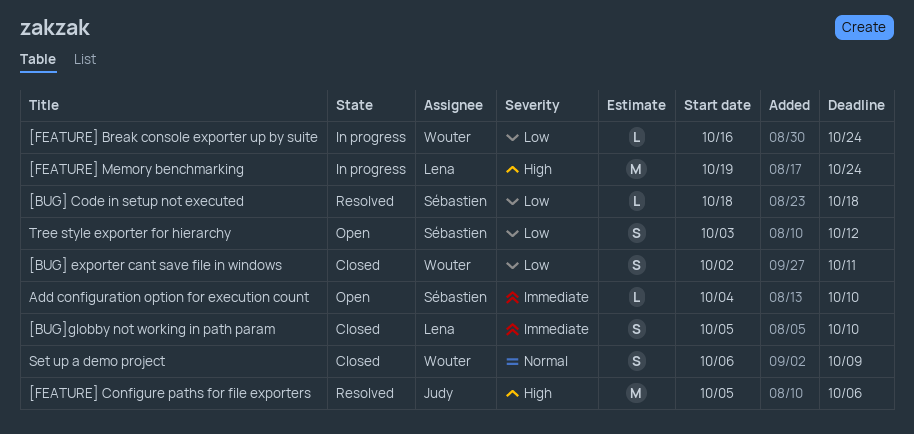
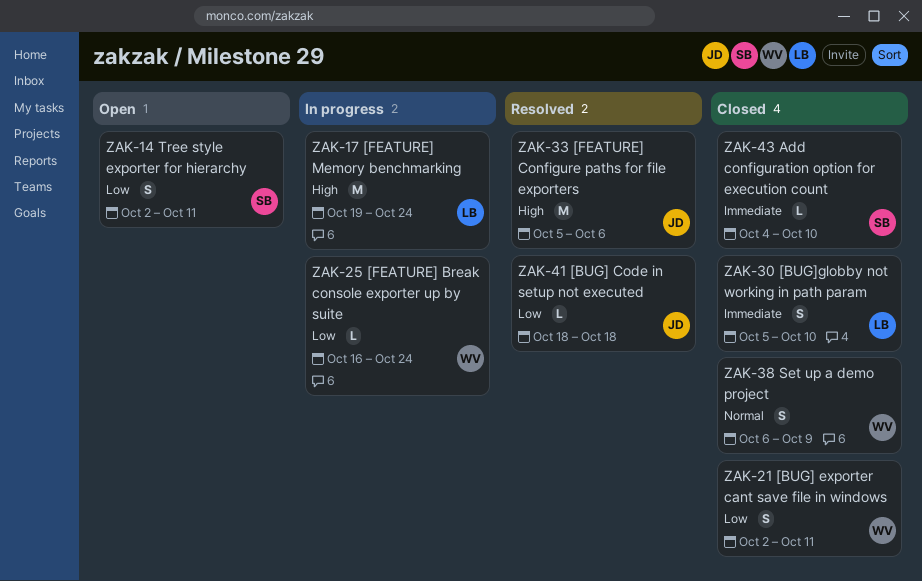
[BUG] Code in setup not executed, owner: Sébastien -> Judy
Add configuration option for execution count, status: Open -> Closed
Tree style exporter for hierarchy, start: Oct 3 -> Oct 2
Tree style exporter for hierarchy, due: Oct 12 -> Oct 11

